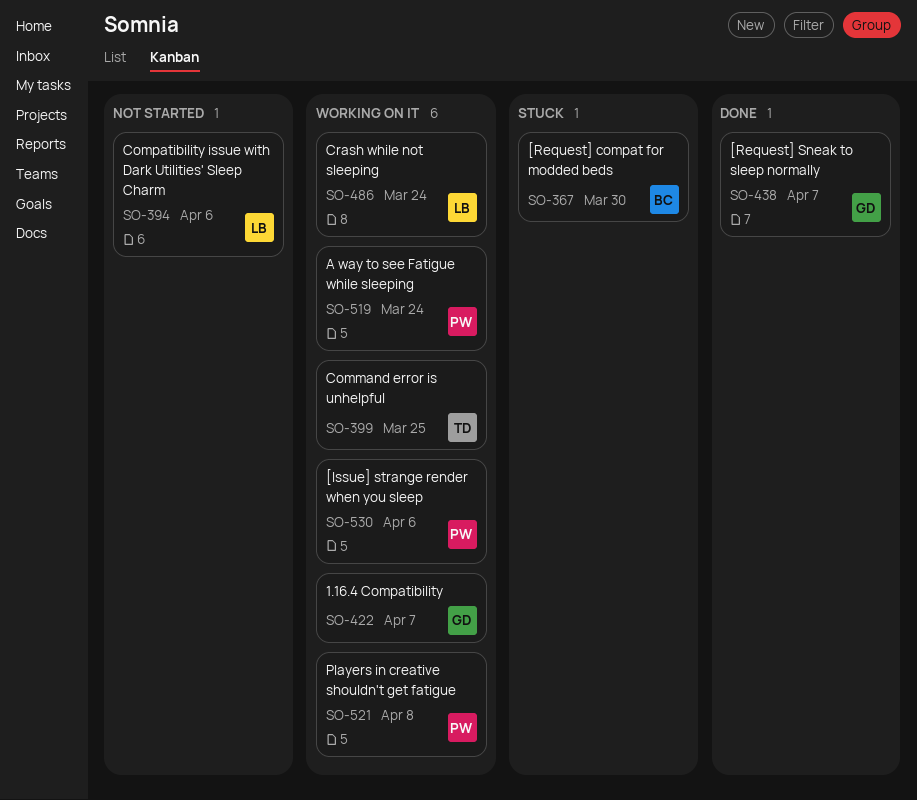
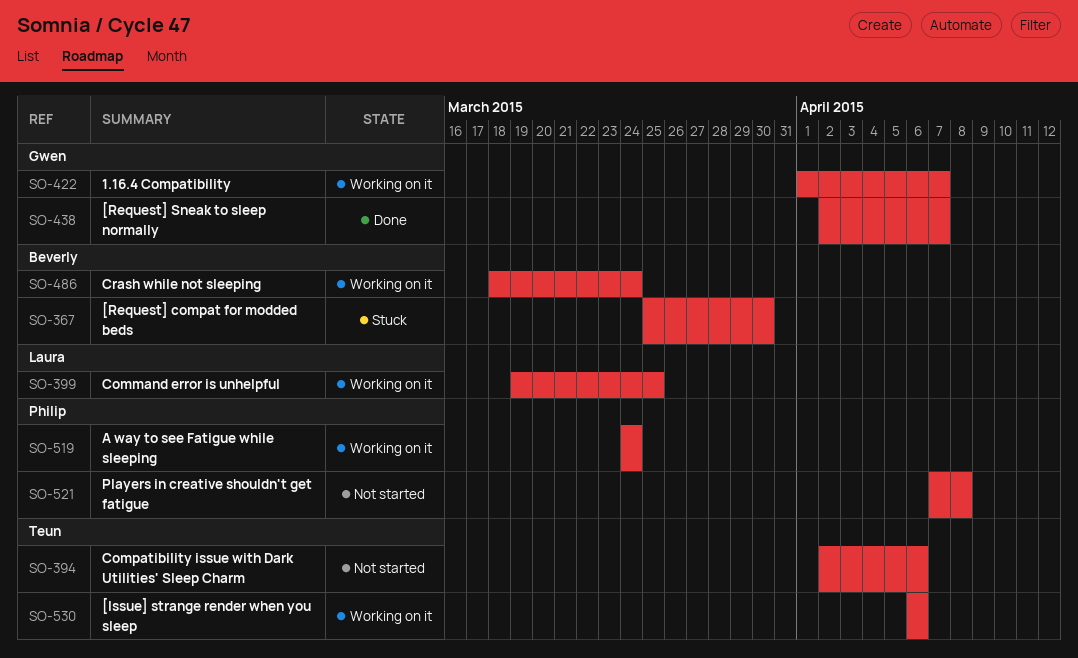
SO-394, owner: Laura -> Teun
SO-399, owner: Teun -> Laura
SO-486, owner: Laura -> Beverly
SO-521, status: Working on it -> Not started
SO-530, owner: Philip -> Teun

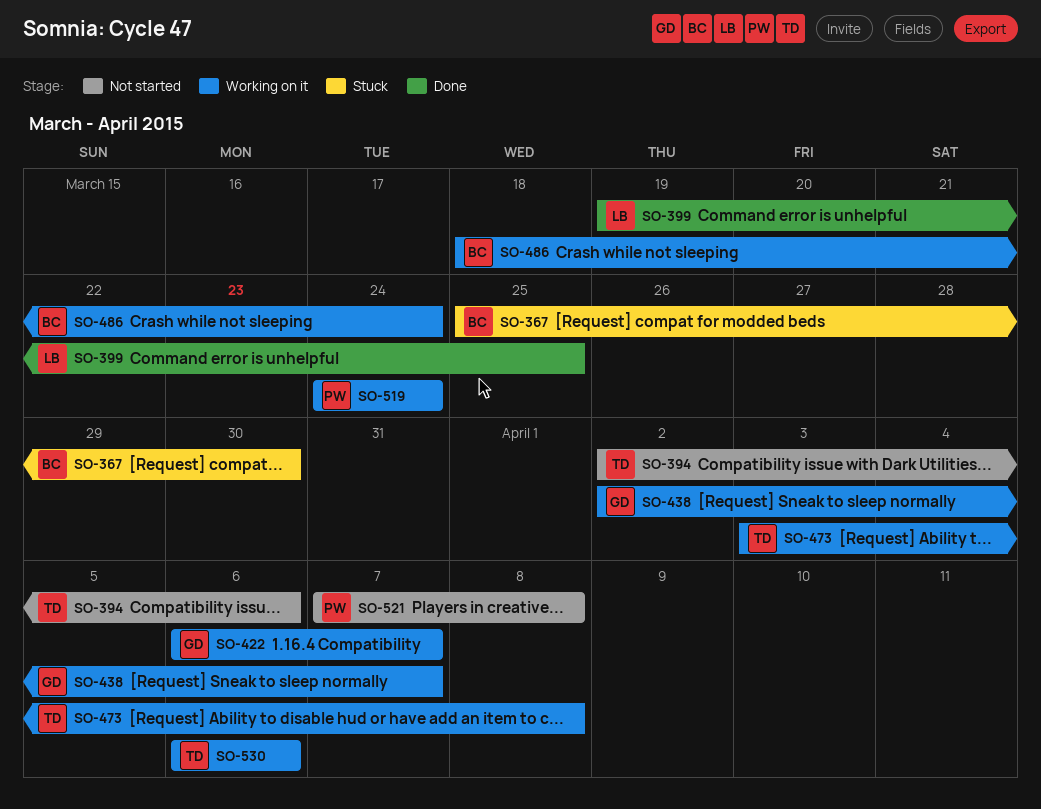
SO-399, status: Working on it -> Done
SO-422, start: Apr 1 -> Apr 6
SO-438, status: Done -> Working on it
SO-473: none -> present

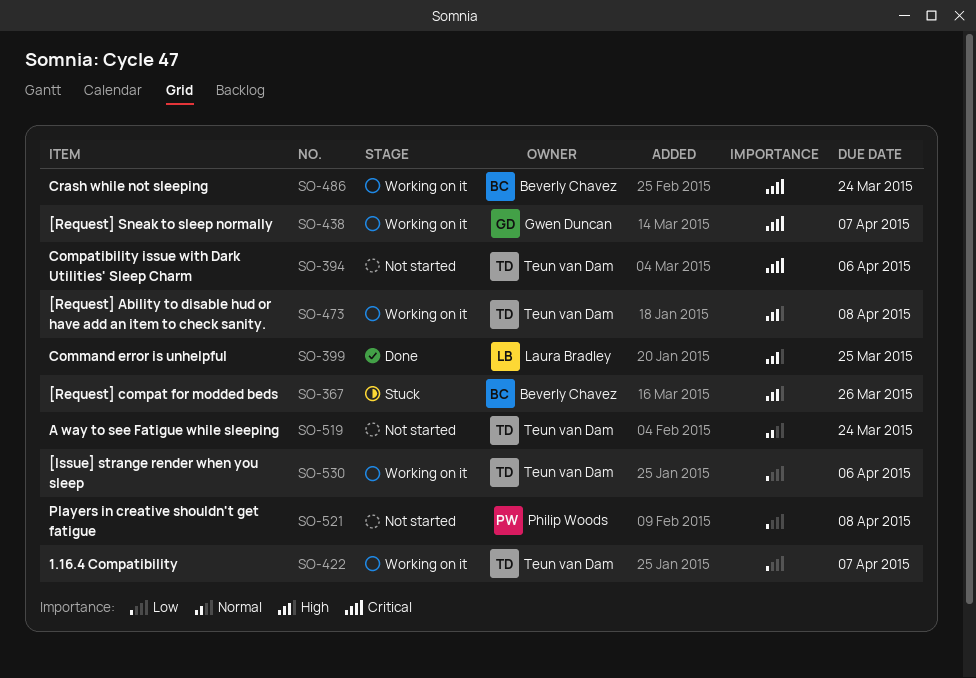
SO-367, due: Mar 30 -> Mar 26
SO-422, owner: Gwen Duncan -> Teun van Dam
SO-519, status: Working on it -> Not started
SO-519, owner: Philip Woods -> Teun van Dam

